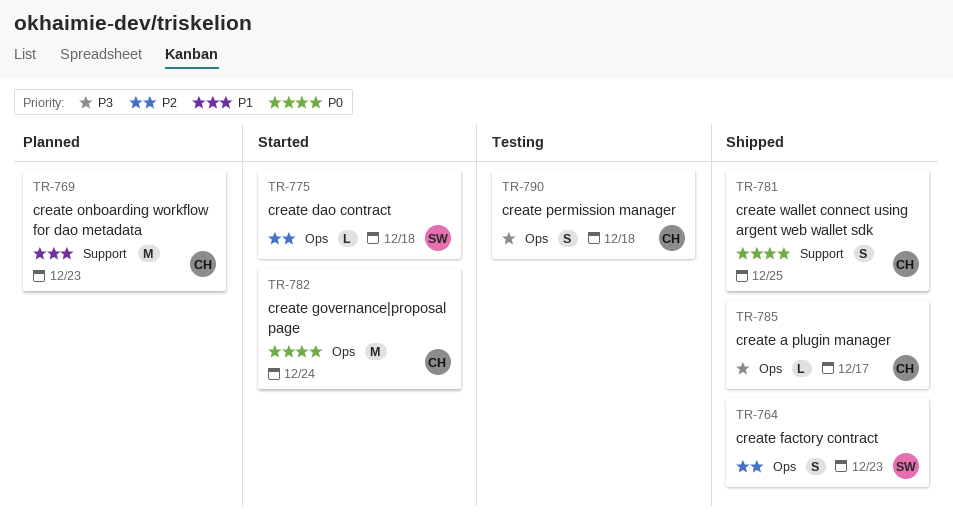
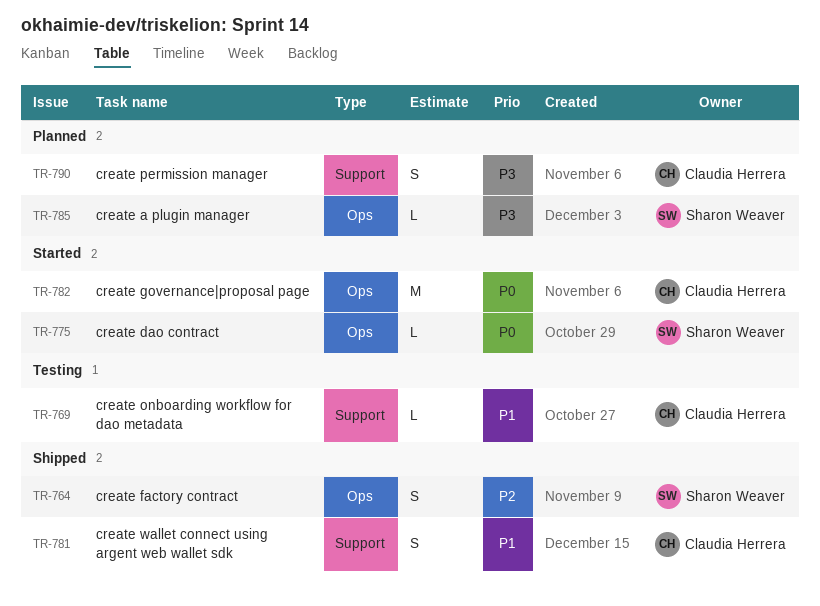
TR-769, status: Planned -> Testing
TR-769, estimate: M -> L
TR-775, priority: P2 -> P0
TR-781, priority: P0 -> P1
TR-785, status: Shipped -> Planned
TR-785, owner: Claudia Herrera -> Sharon Weaver
TR-790, status: Testing -> Planned
TR-790, label: Ops -> Support

